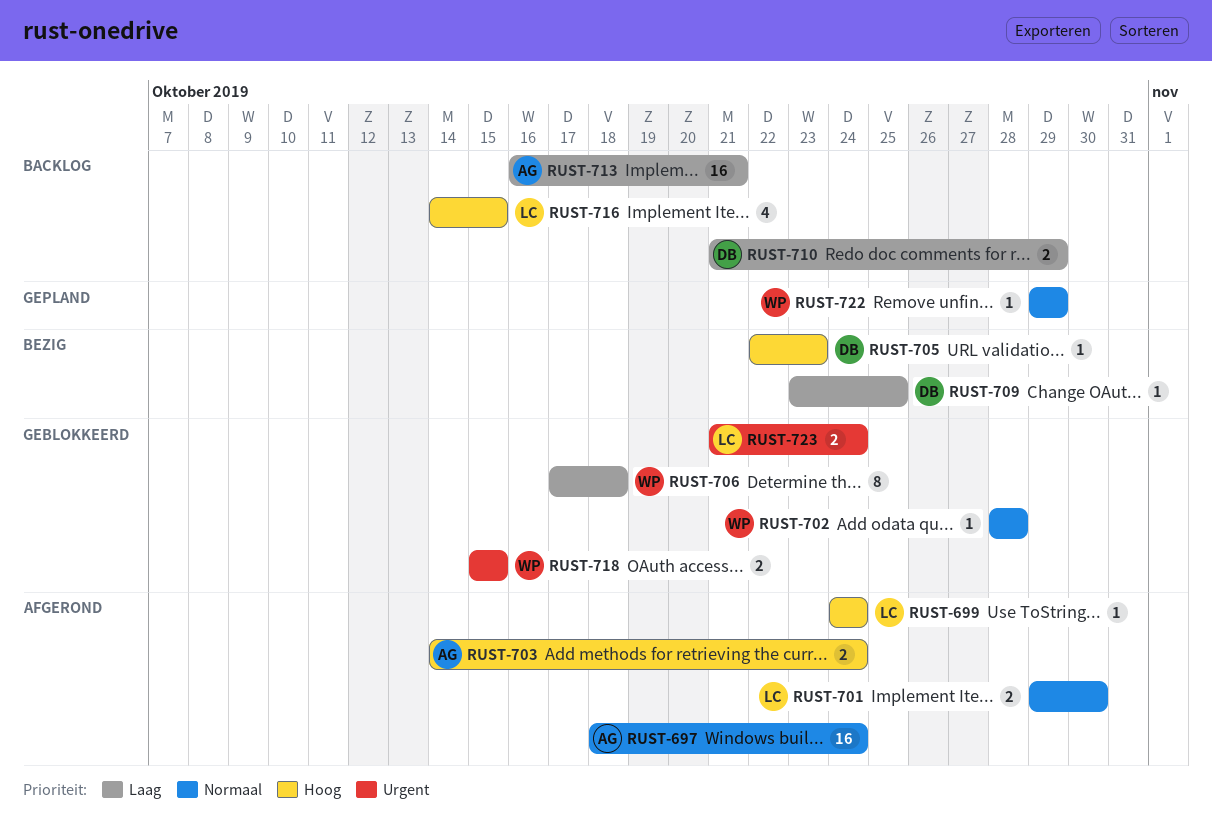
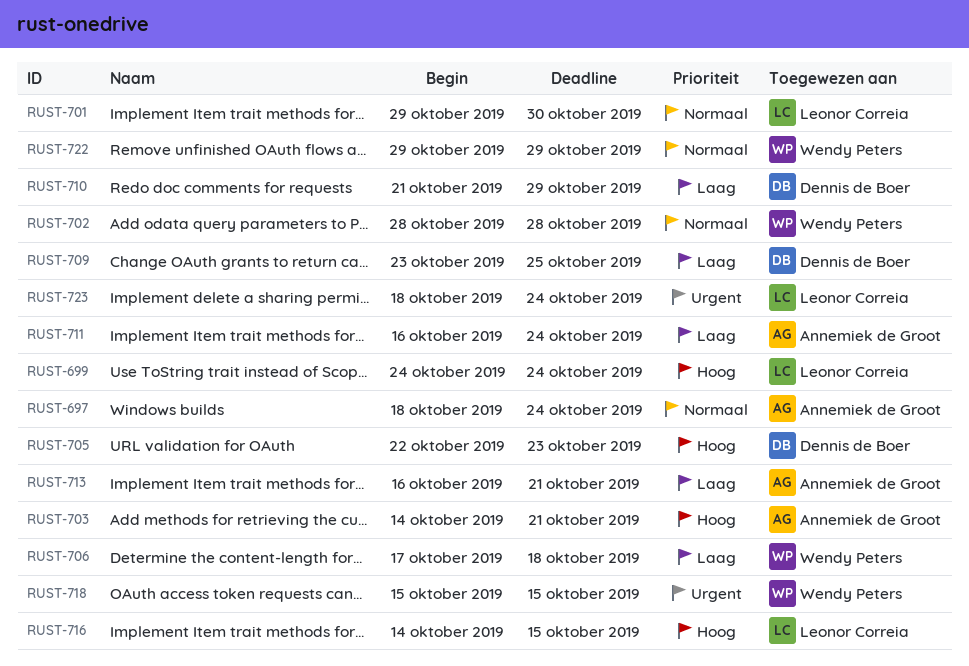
RUST-703, due: Oct 24 -> Oct 21
RUST-711: none -> present
RUST-723, start: Oct 21 -> Oct 18

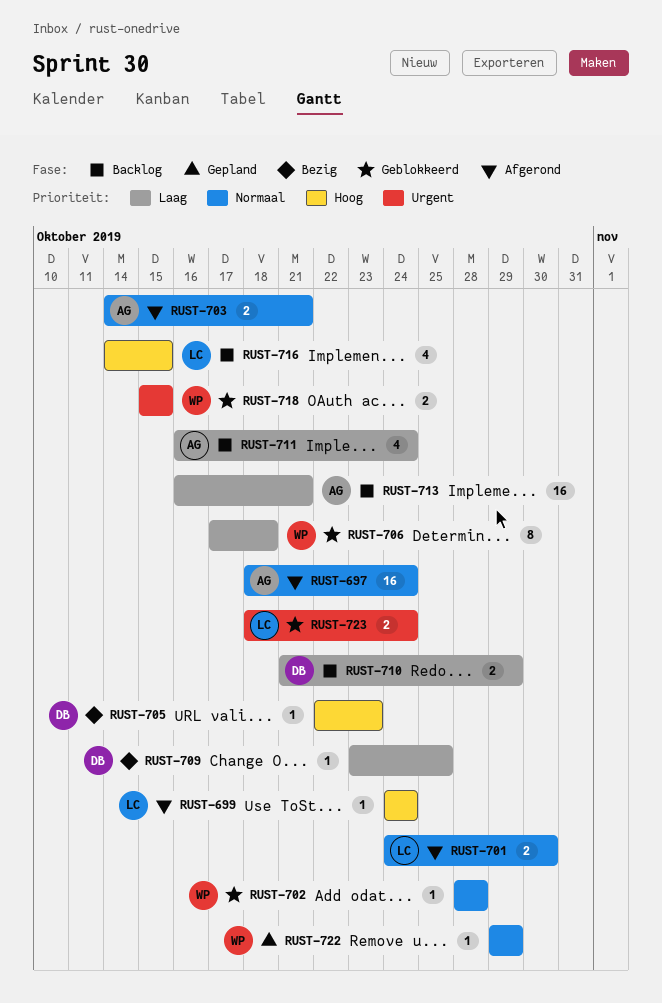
RUST-701, start: Oct 29 -> Oct 24
RUST-703, priority: Hoog -> Normaal

